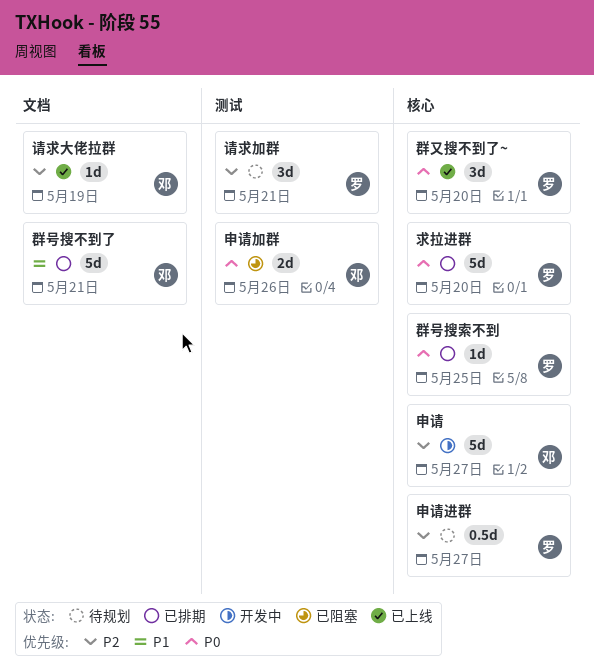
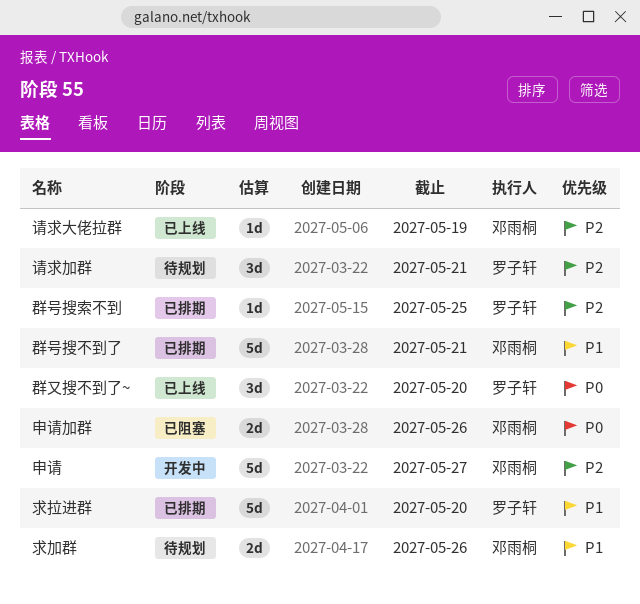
求加群: none -> present
求拉进群, priority: P0 -> P1
申请进群: present -> none
群号搜索不到, priority: P0 -> P2

